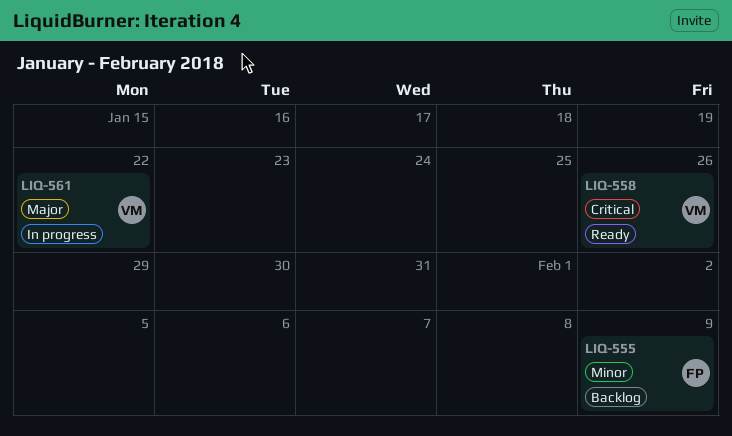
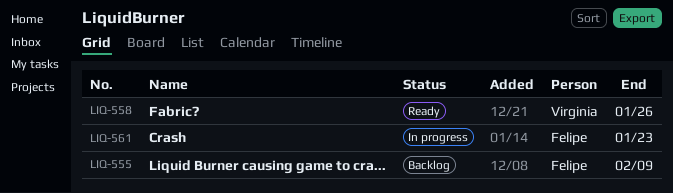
LIQ-561, owner: Virginia -> Felipe
LIQ-561, due: Jan 22 -> Jan 23

